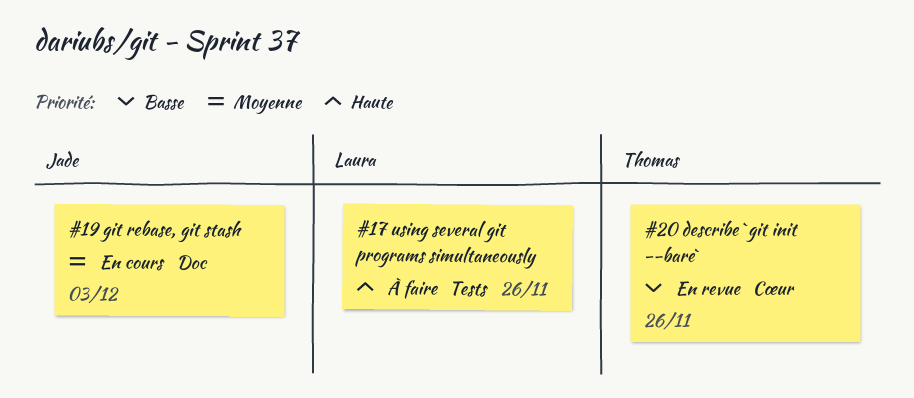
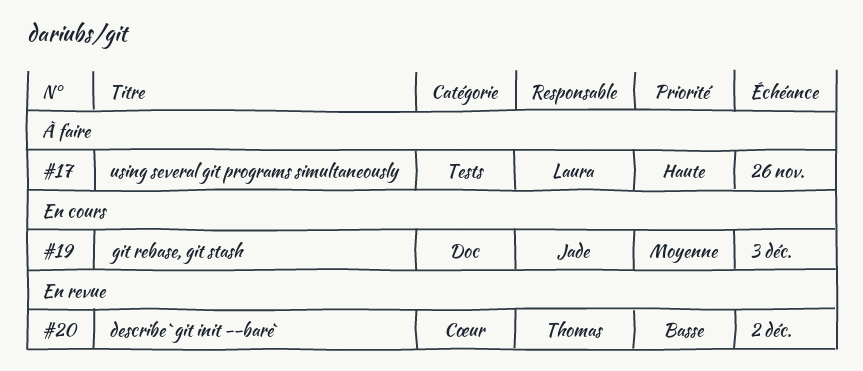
#20, due: Nov 26 -> Dec 2

